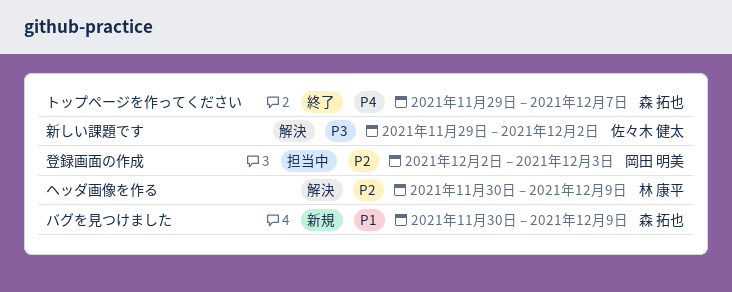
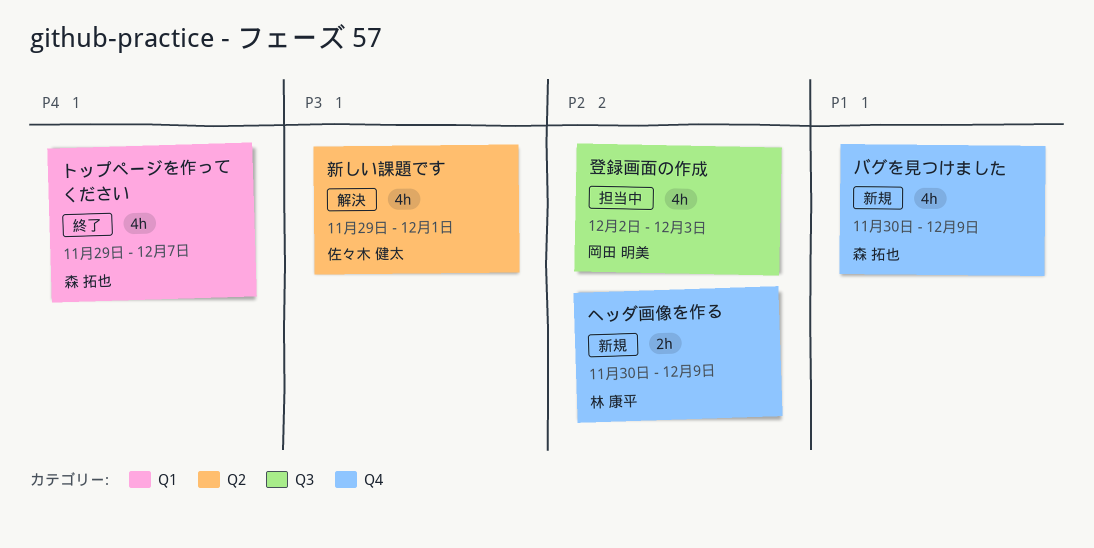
ヘッダ画像を作る, status: 解決 -> 新規
新しい課題です, due: Dec 2 -> Dec 1

